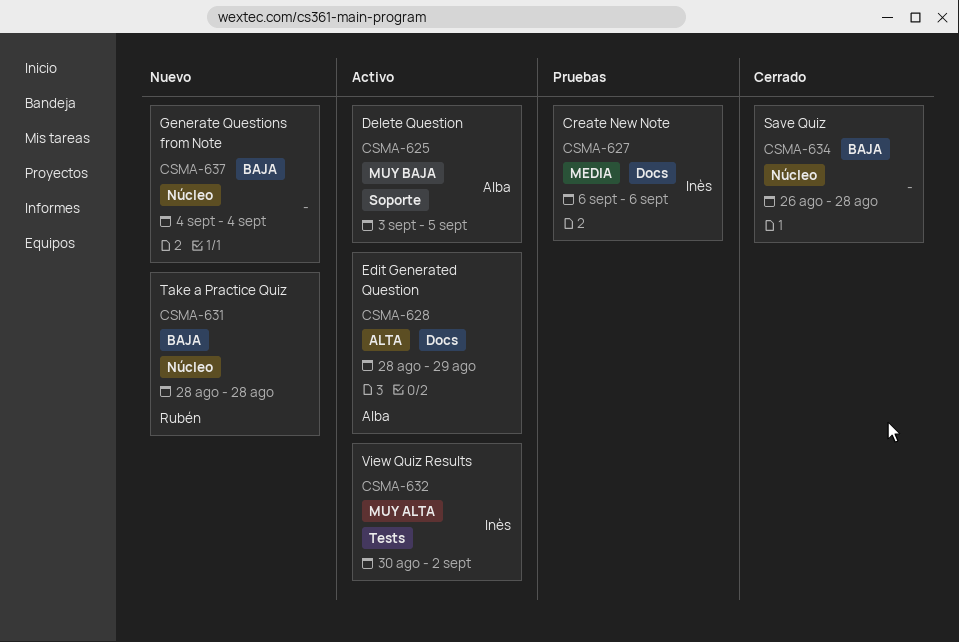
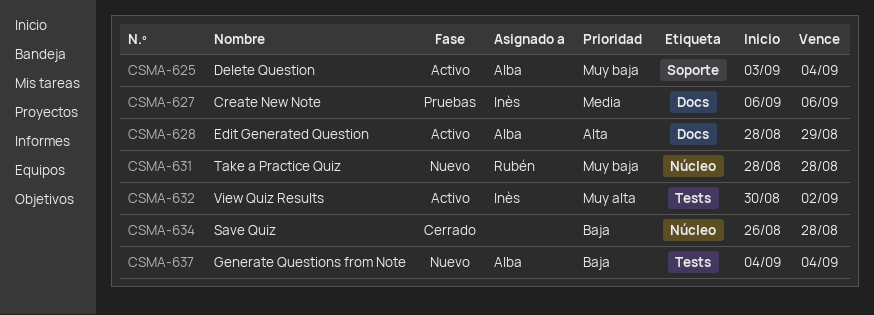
CSMA-625, due: Sep 5 -> Sep 4
CSMA-631, priority: Baja -> Muy baja
CSMA-637, owner: none -> Alba
CSMA-637, label: Núcleo -> Tests

